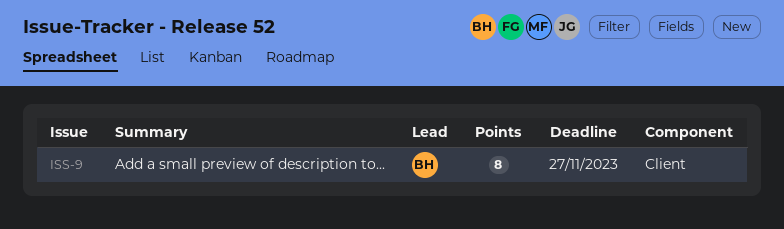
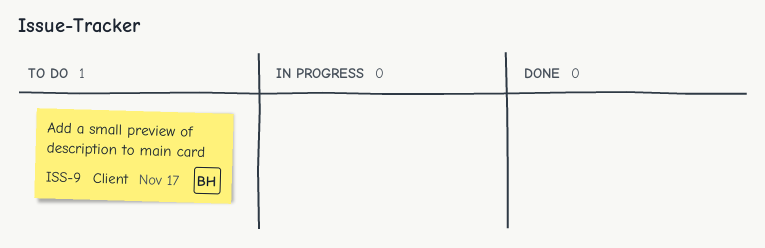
ISS-9, due: Nov 27 -> Nov 17

